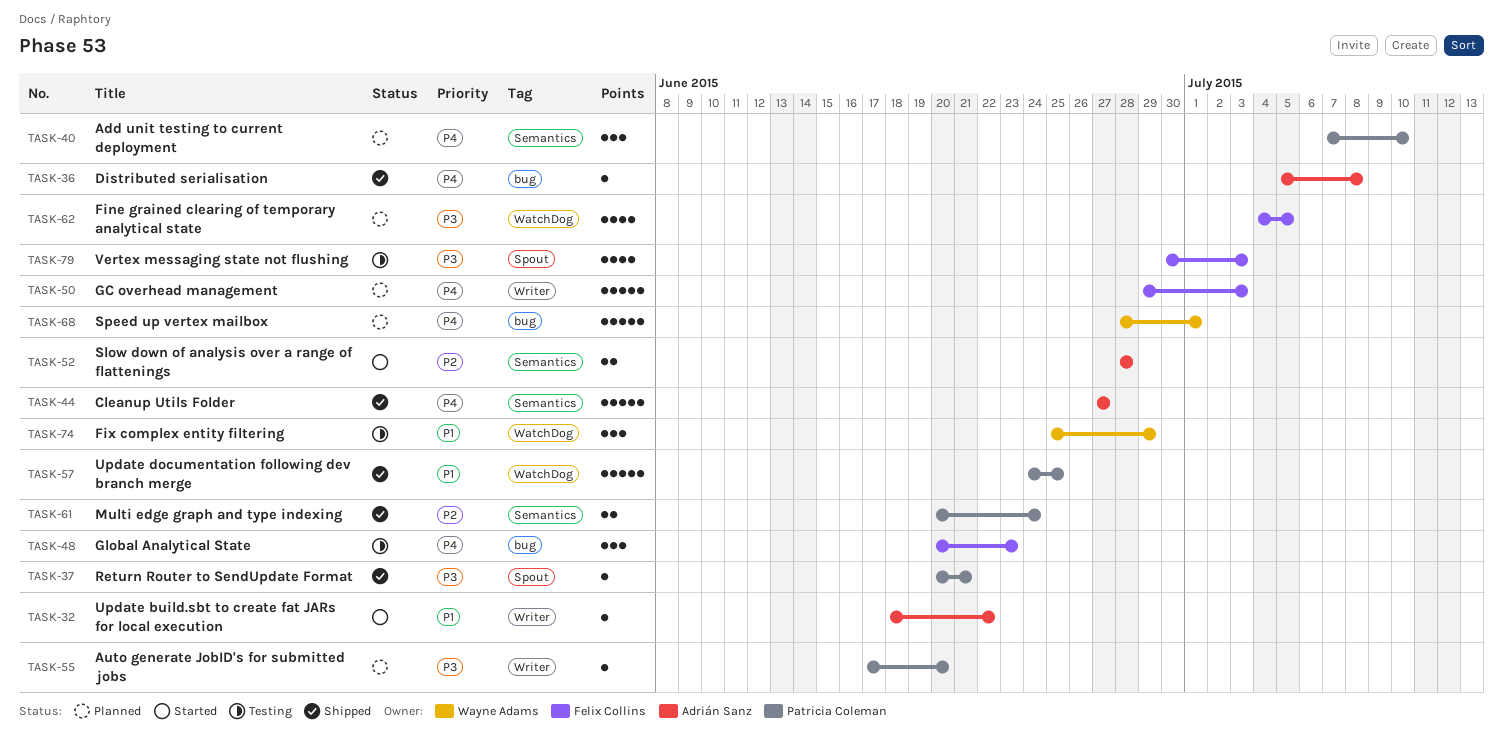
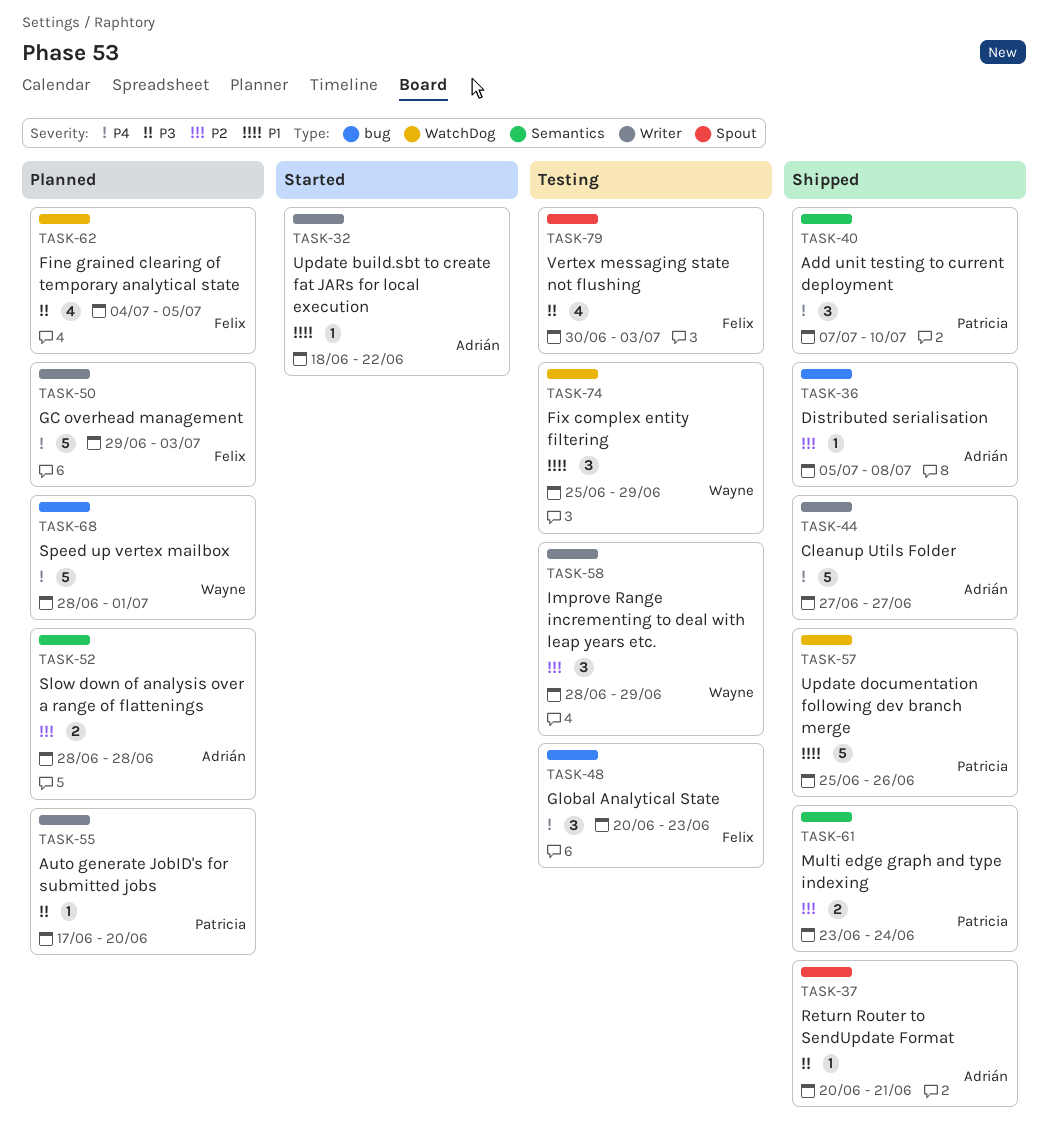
TASK-36, priority: P4 -> P2
TASK-37, owner: Patricia Coleman -> Adrián Sanz
TASK-40, status: Planned -> Shipped
TASK-44, label: Semantics -> Writer
TASK-52, status: Started -> Planned
TASK-57, start: Jun 24 -> Jun 25
TASK-57, due: Jun 25 -> Jun 26
TASK-58: none -> present
TASK-61, start: Jun 20 -> Jun 23

